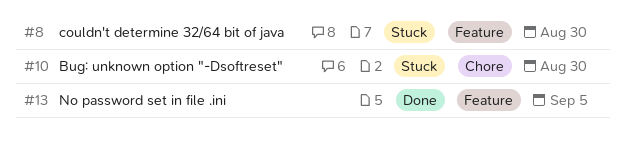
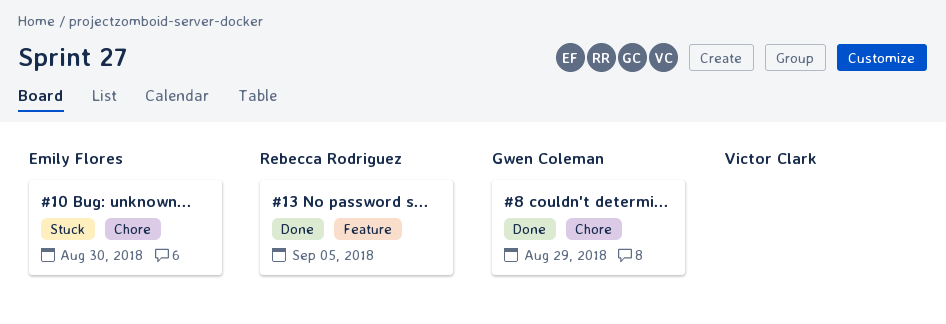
#8, status: Stuck -> Done
#8, label: Feature -> Chore
#8, due: Aug 30 -> Aug 29

